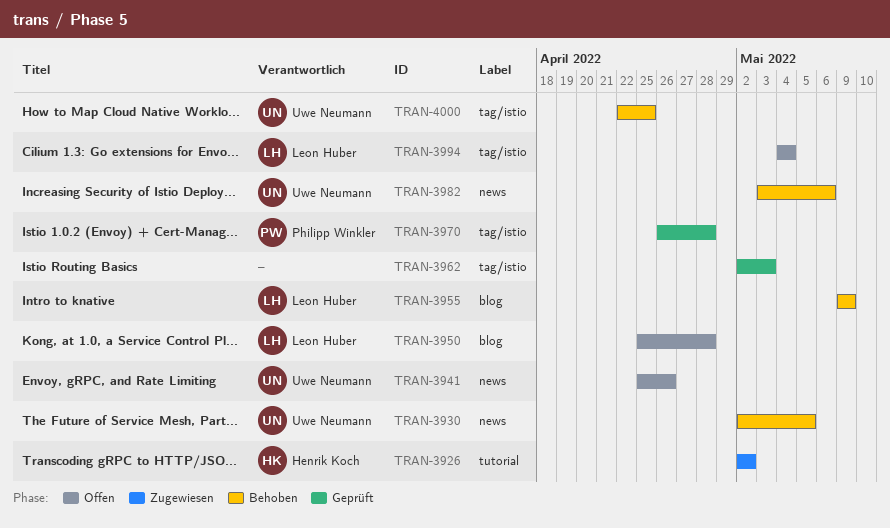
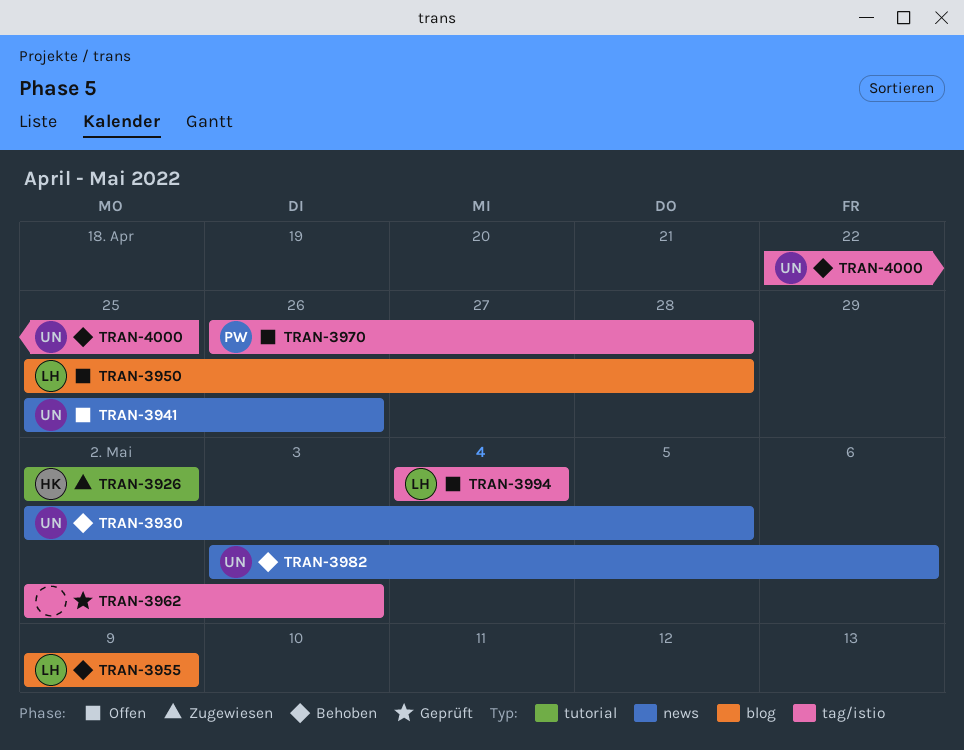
TRAN-3970, status: Geprüft -> Offen

